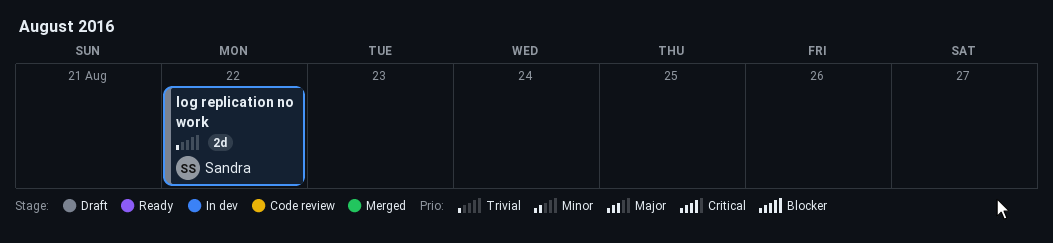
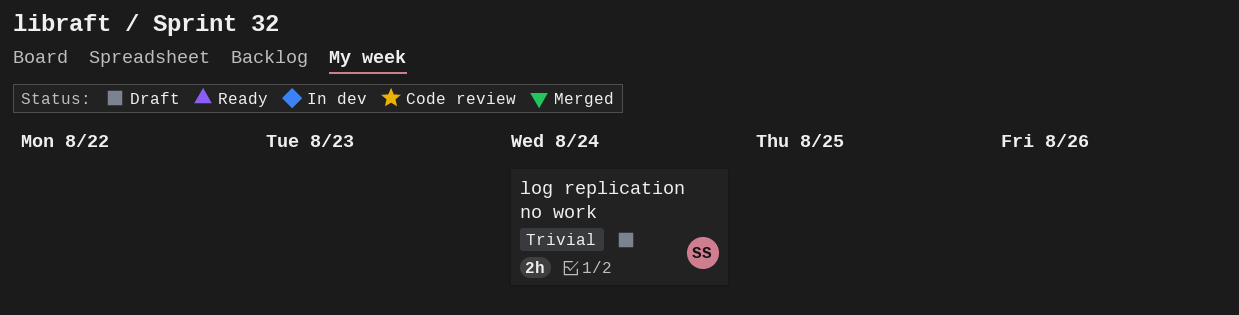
log replication no work, estimate: 2d -> 2h
log replication no work, due: Aug 22 -> Aug 24

